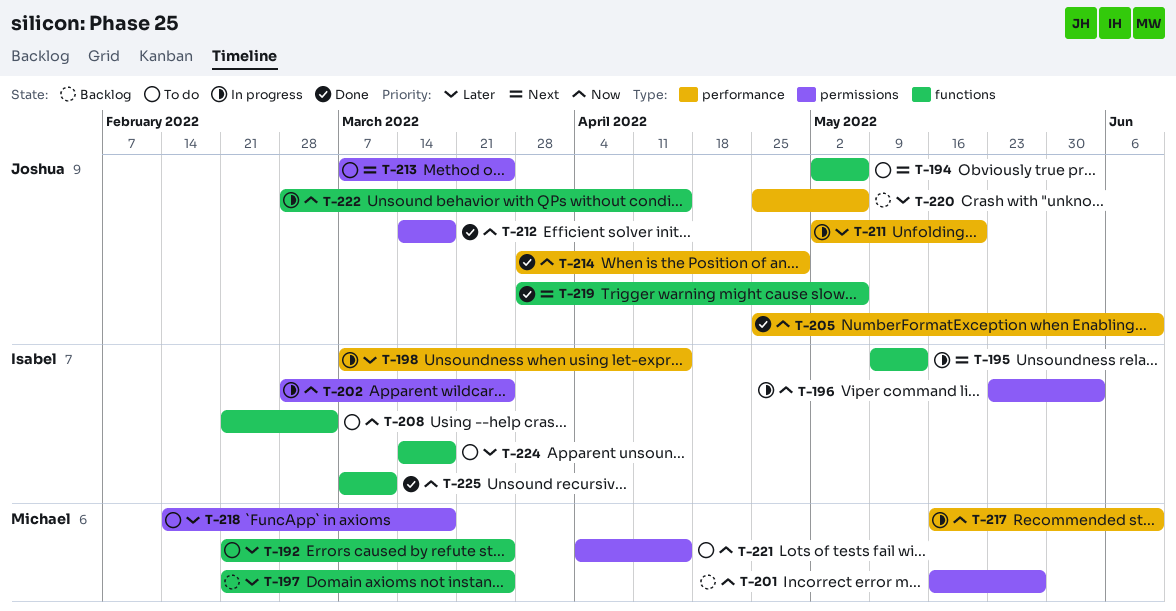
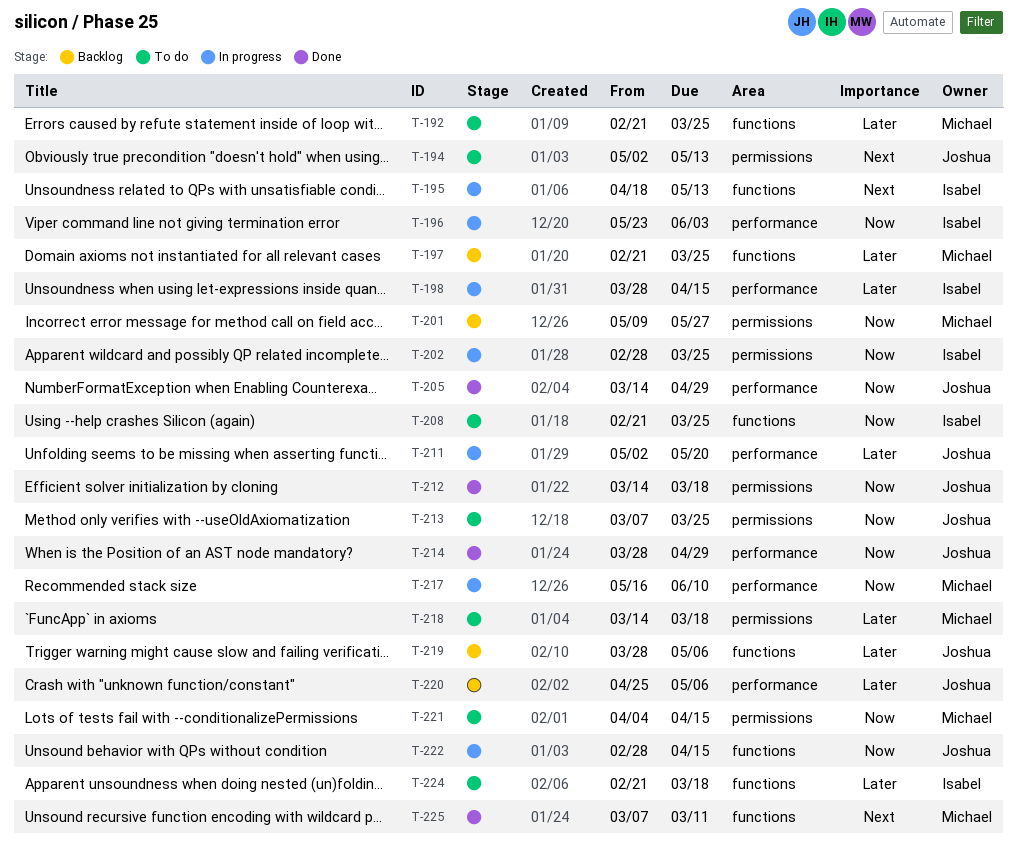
T-194, label: functions -> permissions
T-194, due: May 6 -> May 13
T-195, start: May 9 -> Apr 18
T-196, label: permissions -> performance
T-198, start: Mar 7 -> Mar 28
T-201, start: May 16 -> May 9
T-205, start: Apr 25 -> Mar 14
T-205, due: Jun 10 -> Apr 29
T-208, due: Mar 4 -> Mar 25
T-213, priority: Next -> Now
T-218, start: Feb 14 -> Mar 14
T-219, status: Done -> Backlog
T-219, priority: Next -> Later
T-224, start: Mar 14 -> Feb 21
T-225, owner: Isabel -> Michael
T-225, priority: Now -> Next

